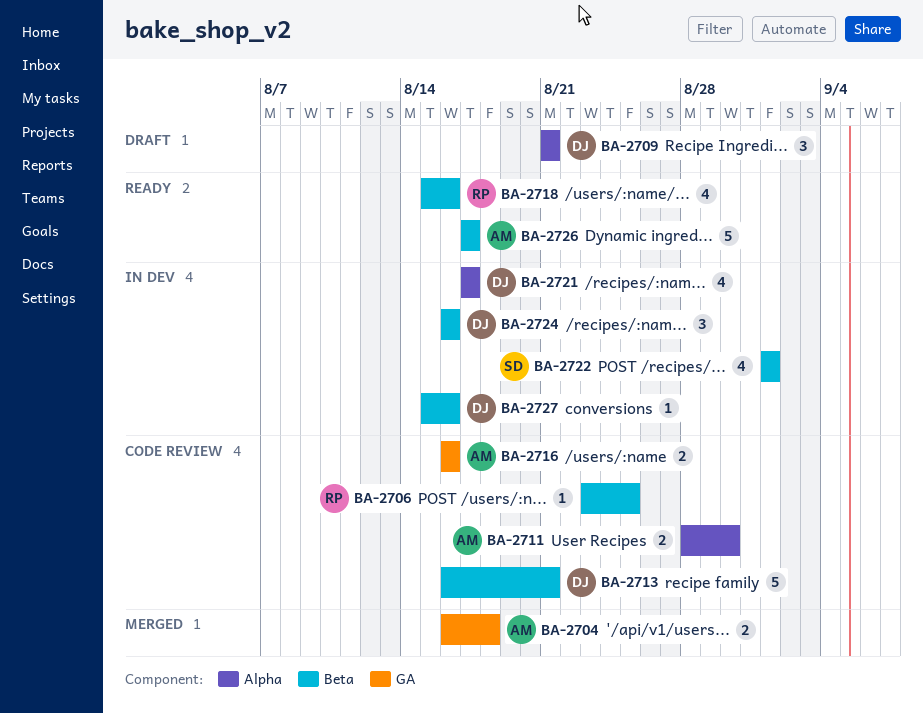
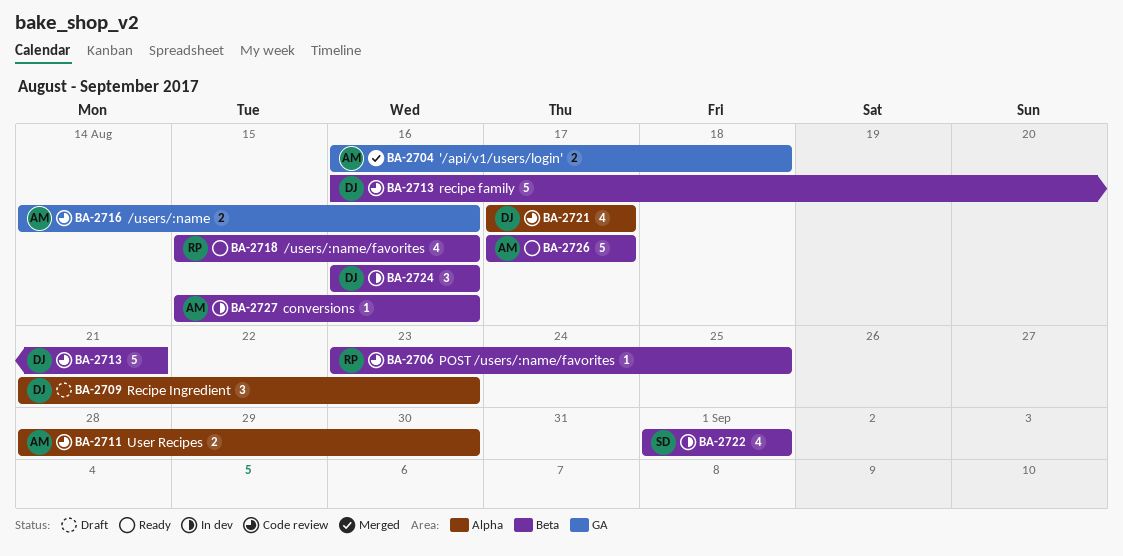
BA-2709, due: Aug 21 -> Aug 23
BA-2716, start: Aug 16 -> Aug 14
BA-2721, status: In dev -> Code review
BA-2727, owner: DJ -> AM

